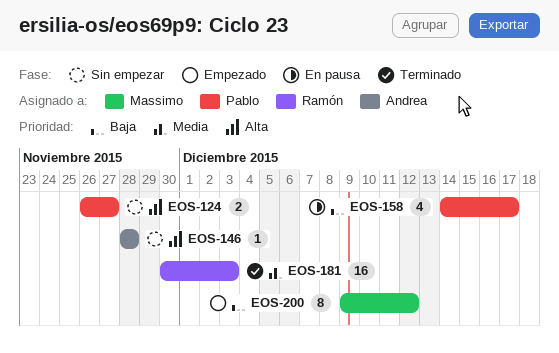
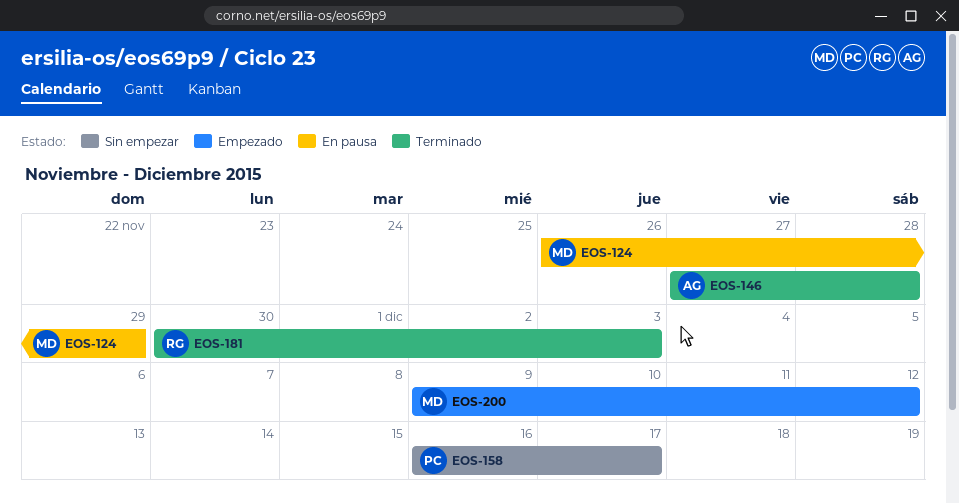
EOS-124, status: Sin empezar -> En pausa
EOS-124, owner: Pablo -> Massimo
EOS-124, due: Nov 27 -> Nov 29
EOS-146, status: Sin empezar -> Terminado
EOS-146, start: Nov 28 -> Nov 27
EOS-158, status: En pausa -> Sin empezar
EOS-158, start: Dec 14 -> Dec 16

